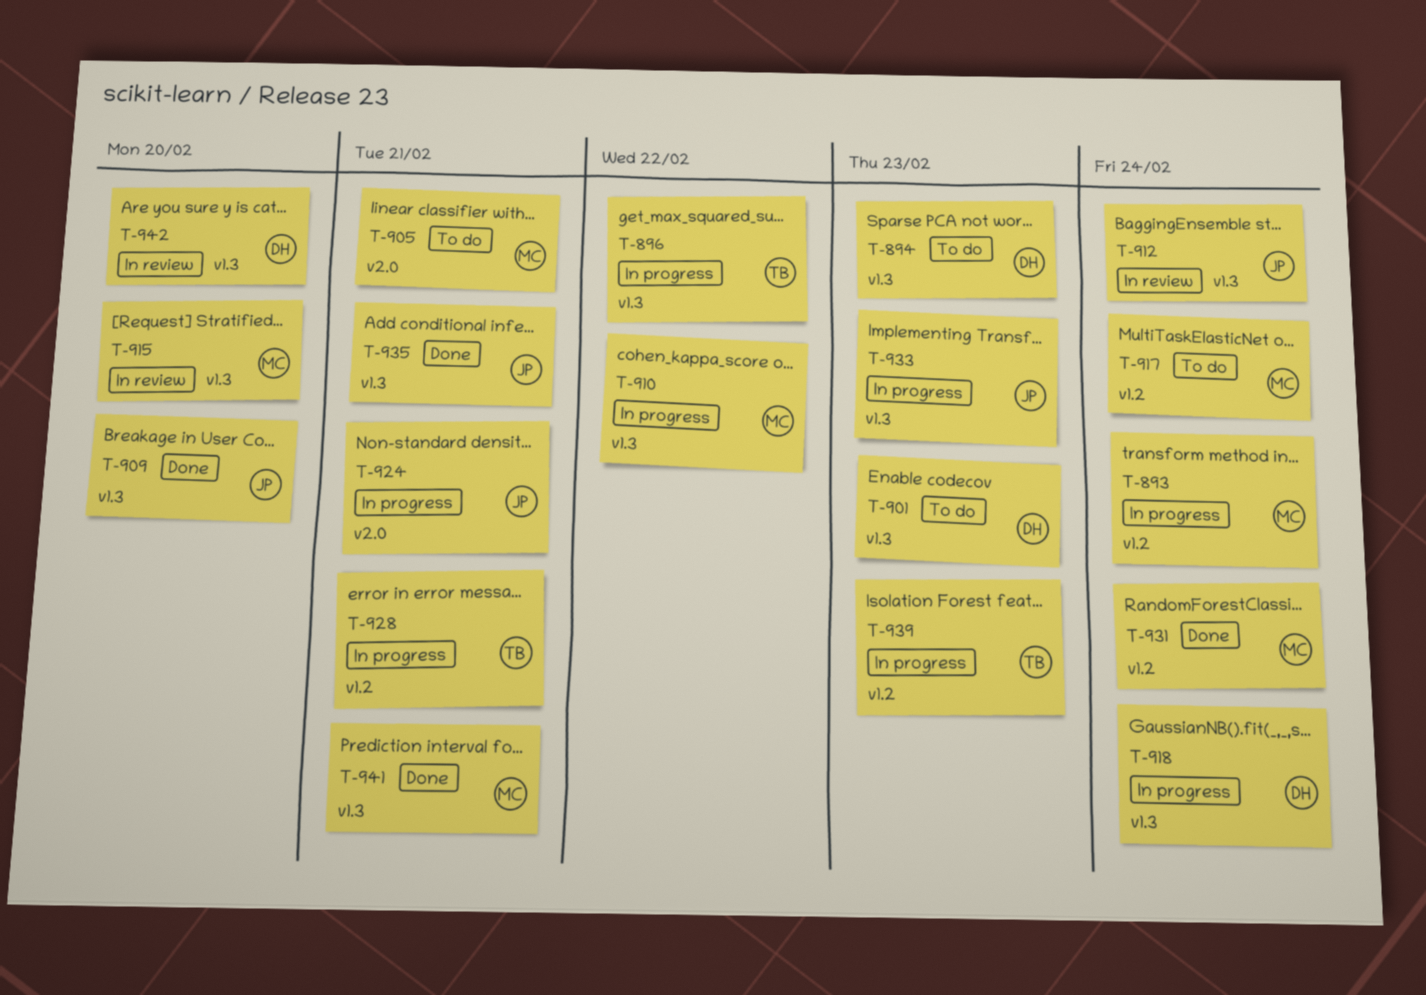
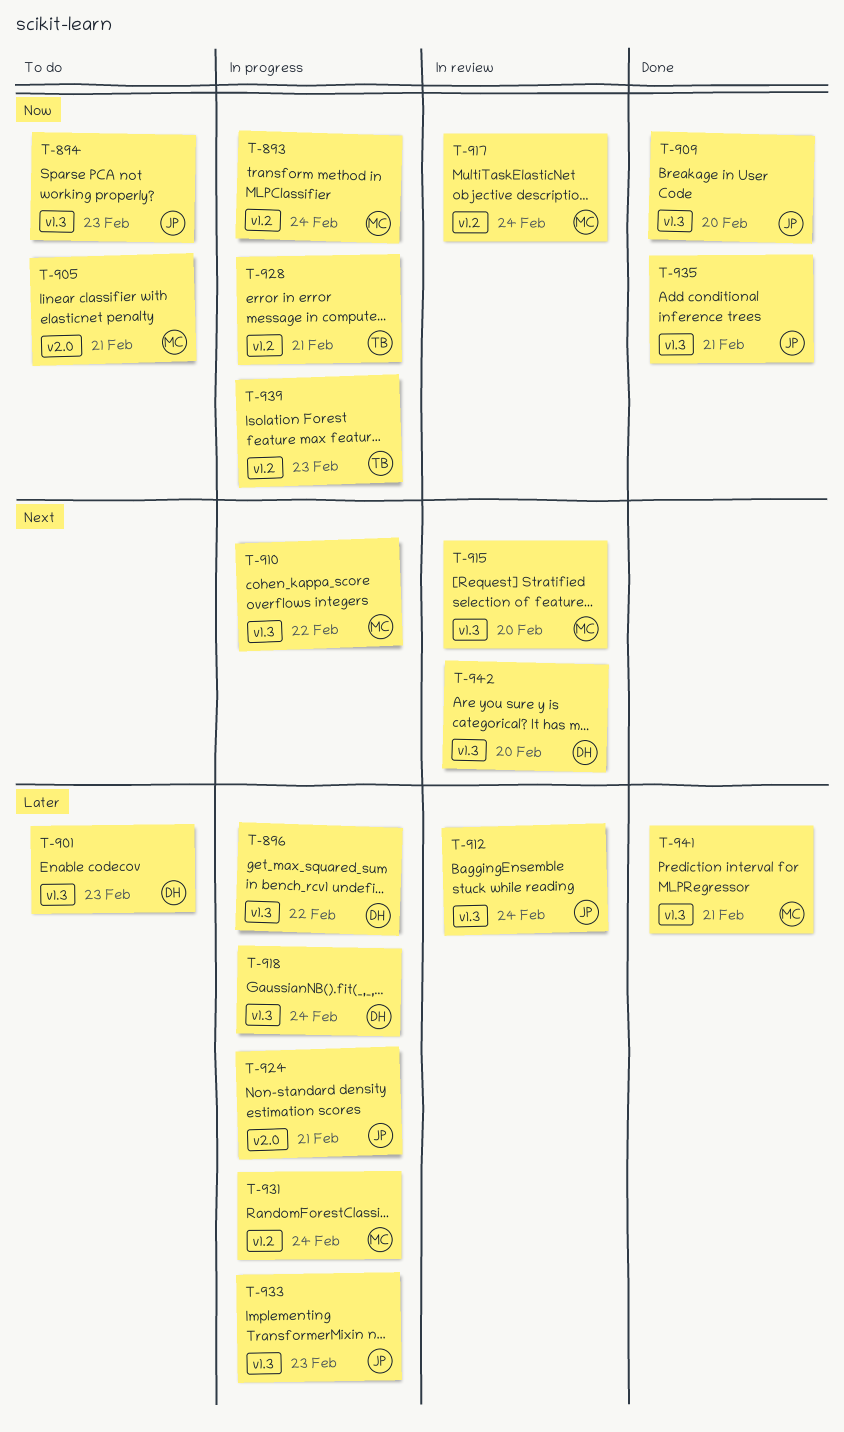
T-894, owner: DH -> JP
T-896, owner: TB -> DH
T-917, status: To do -> In review
T-931, status: Done -> In progress

